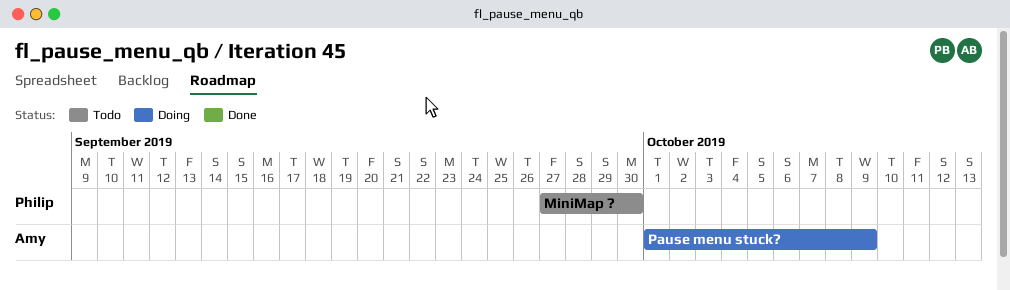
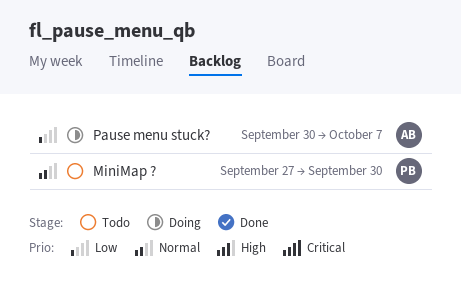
Pause menu stuck?, start: Oct 1 -> Sep 30
Pause menu stuck?, due: Oct 9 -> Oct 7

